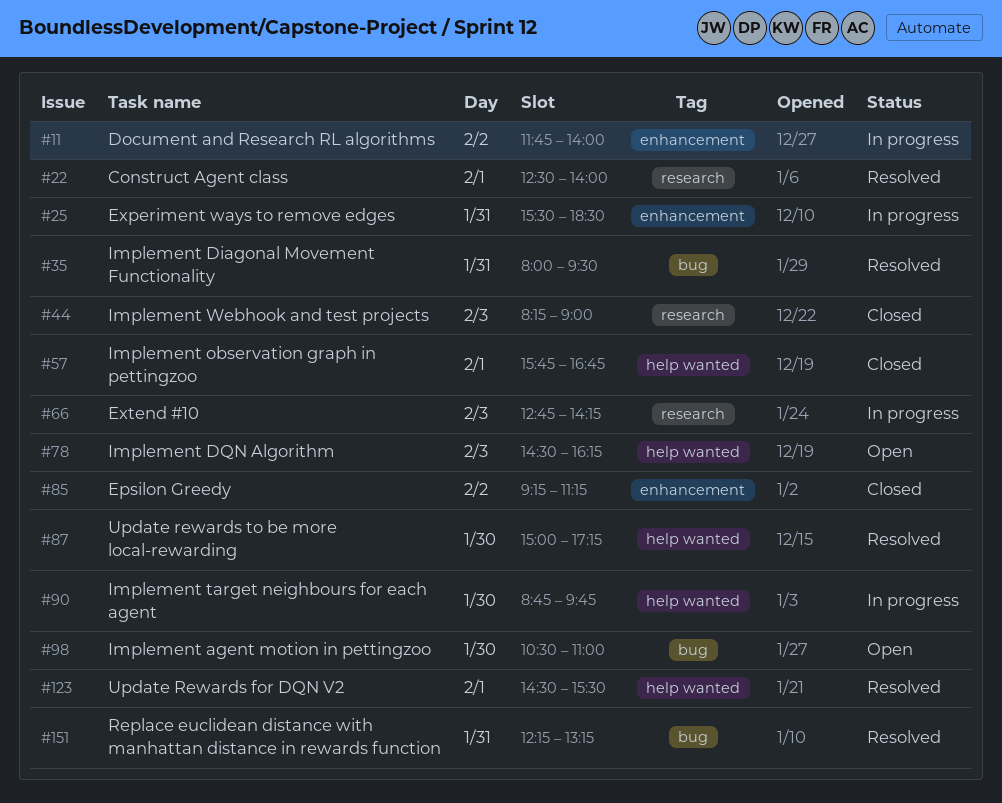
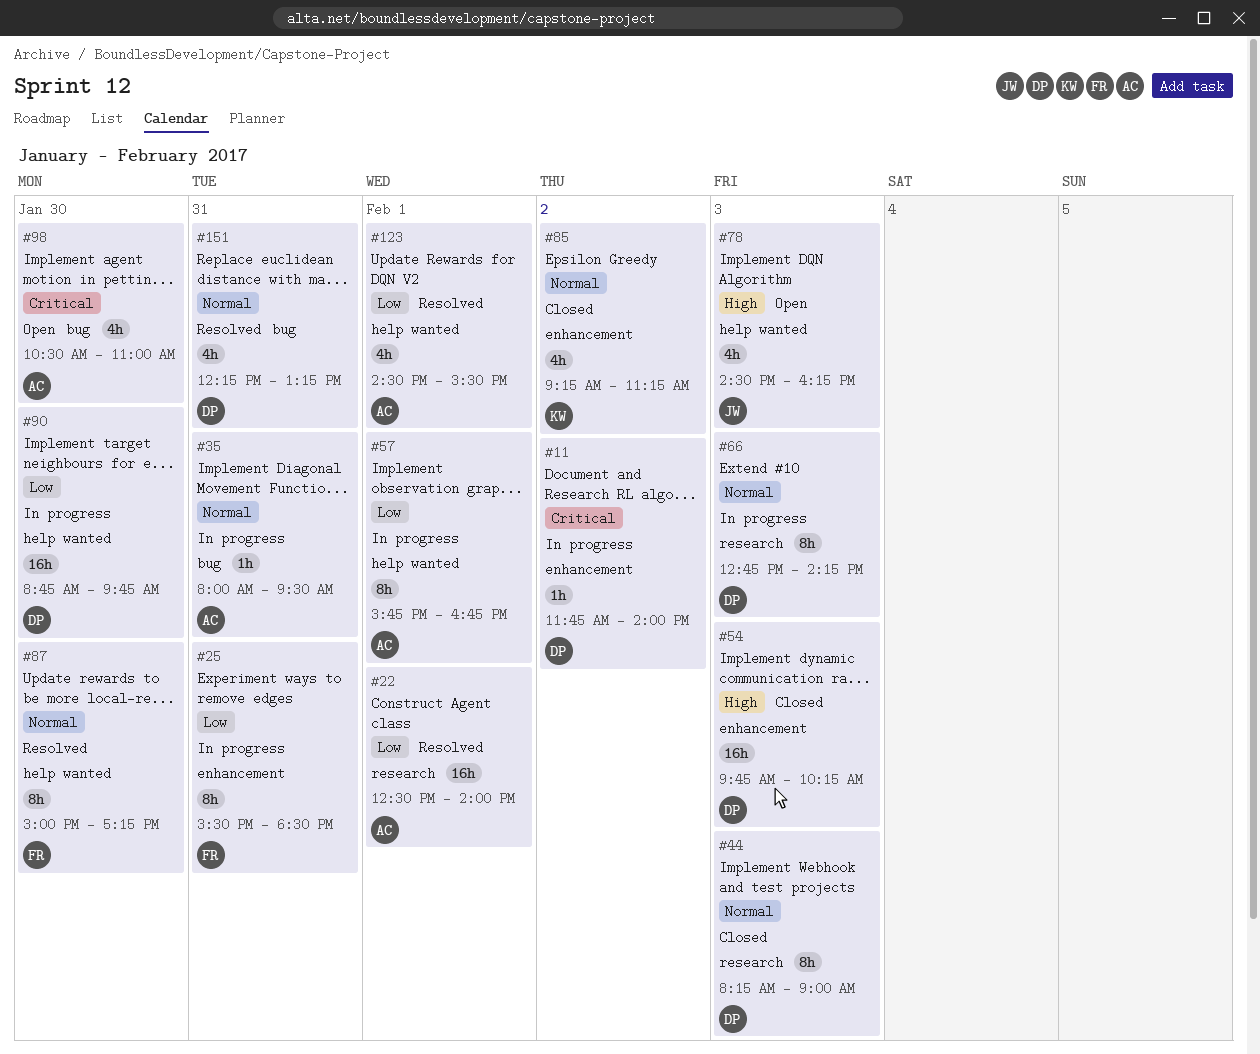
#35, status: Resolved -> In progress
#54: none -> present
#57, status: Closed -> In progress

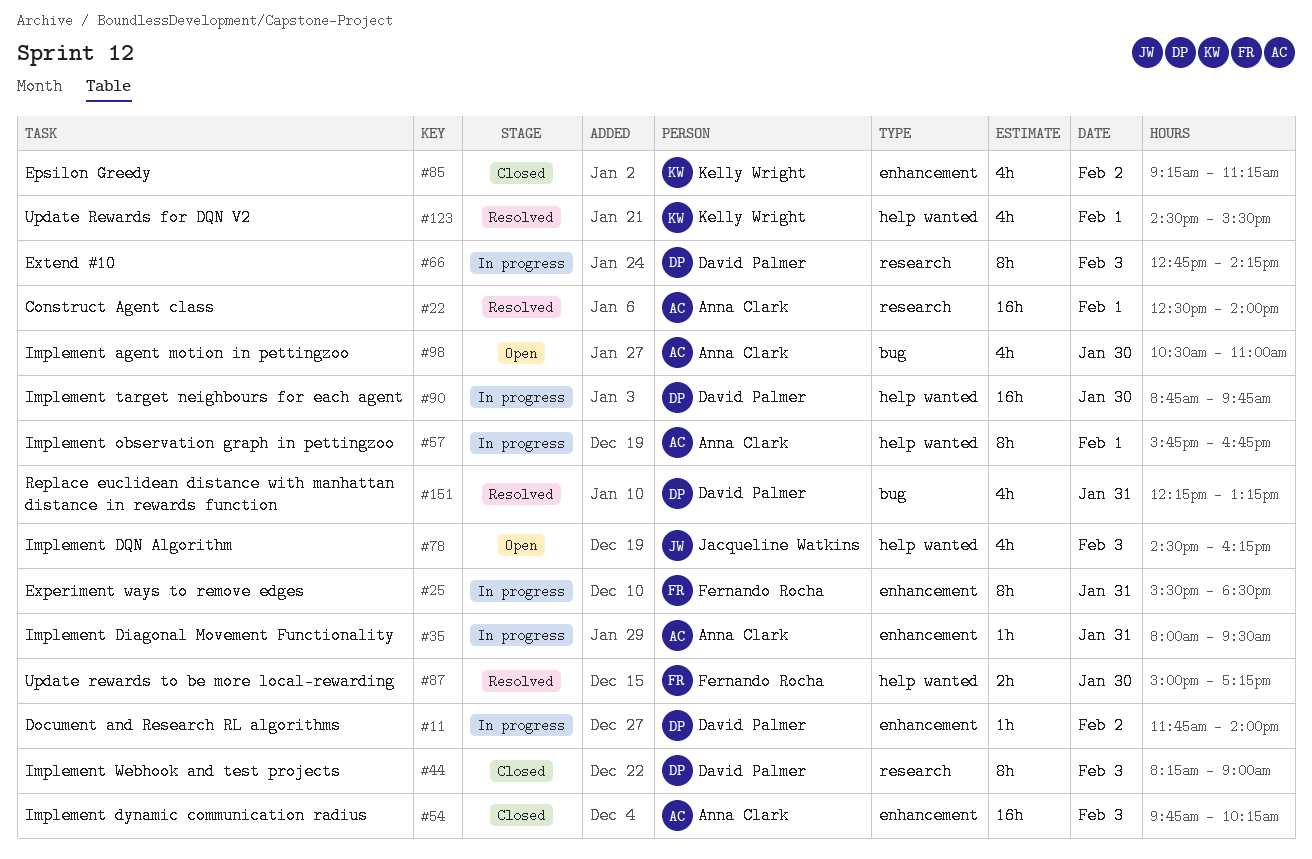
#35, label: bug -> enhancement
#54, owner: David Palmer -> Anna Clark
#87, estimate: 8h -> 2h
#123, owner: Anna Clark -> Kelly Wright

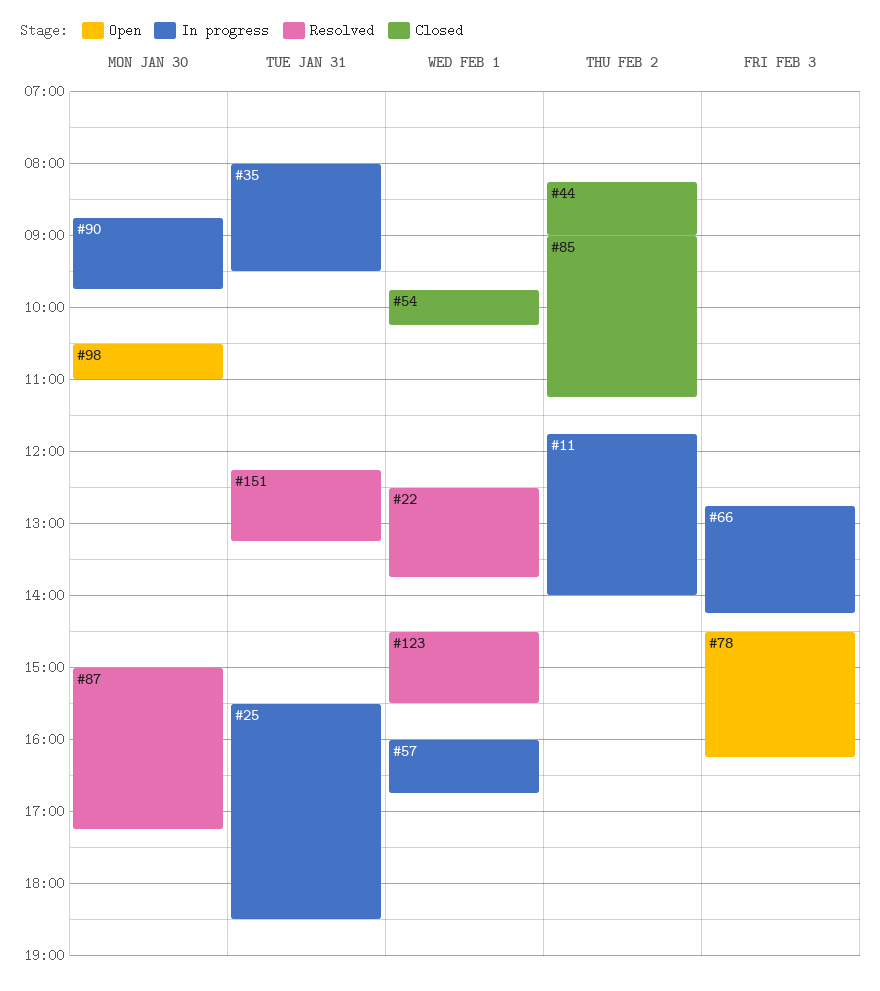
#22, ends: 14:00 -> 13:45
#44, day: Feb 3 -> Feb 2
#54, day: Feb 3 -> Feb 1
#57, begins: 15:45 -> 16:00
#85, begins: 09:15 -> 09:00

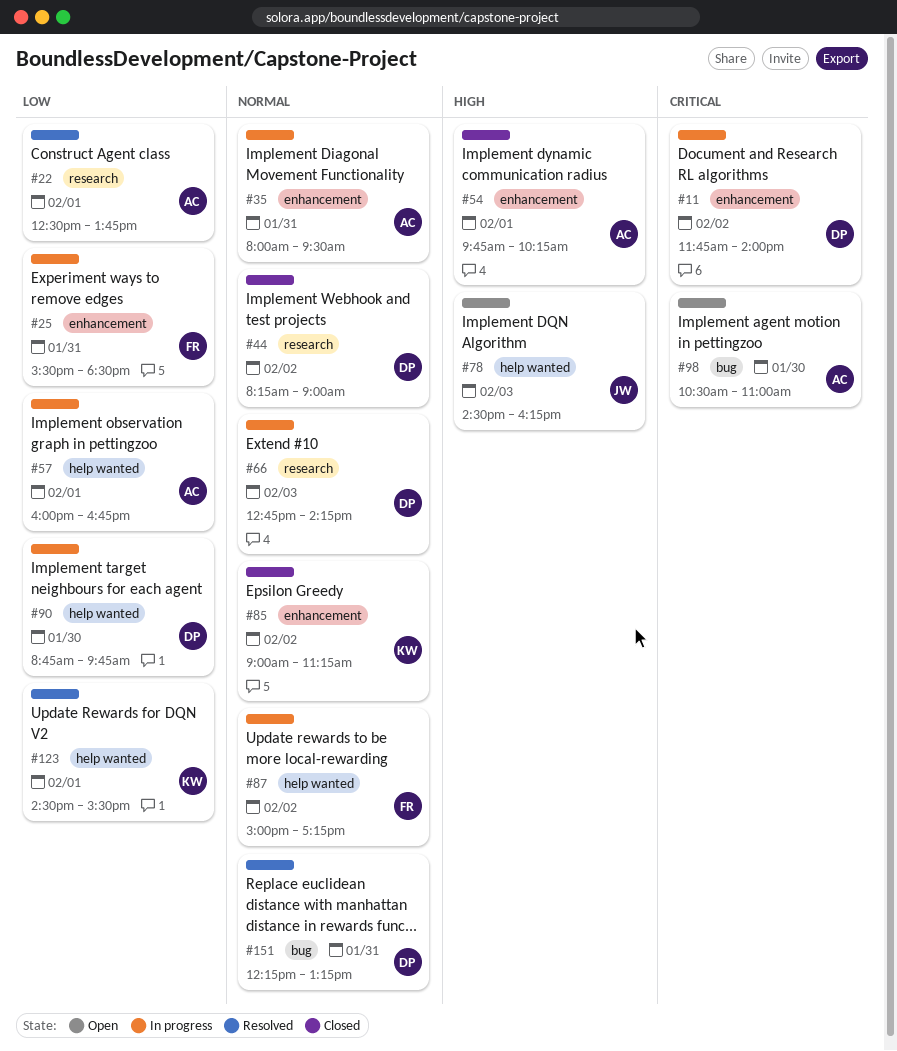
#87, status: Resolved -> In progress
#87, day: Jan 30 -> Feb 2

